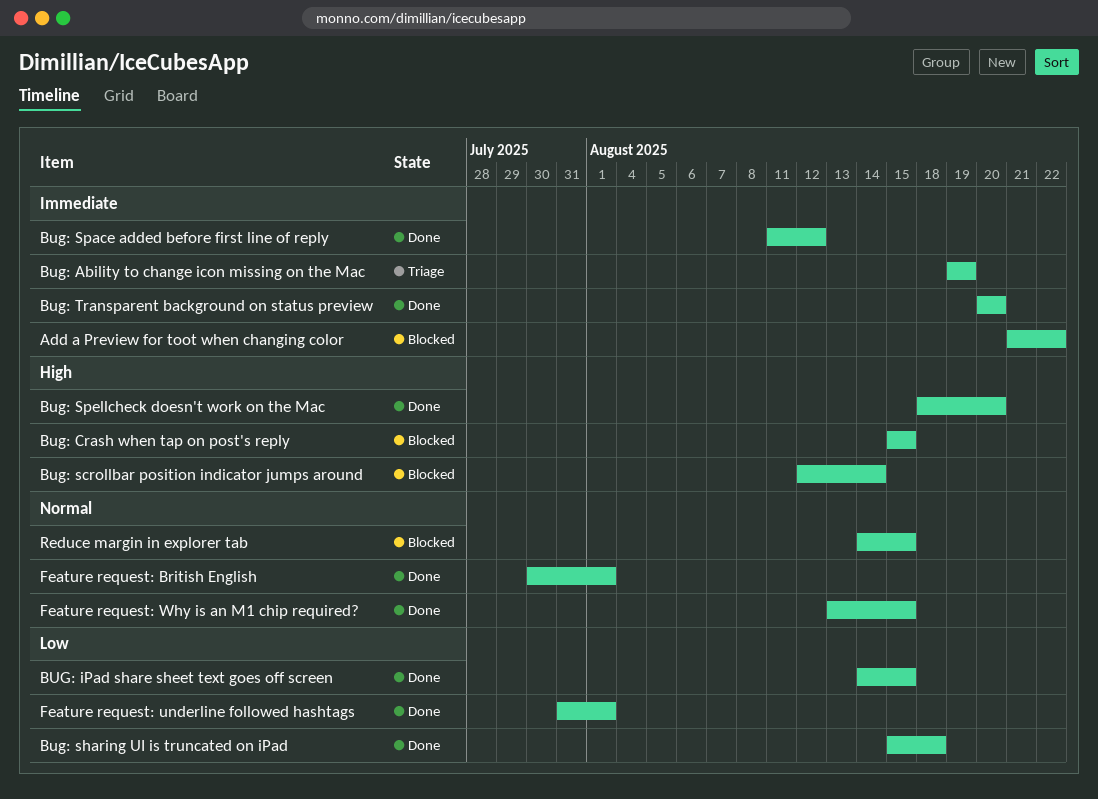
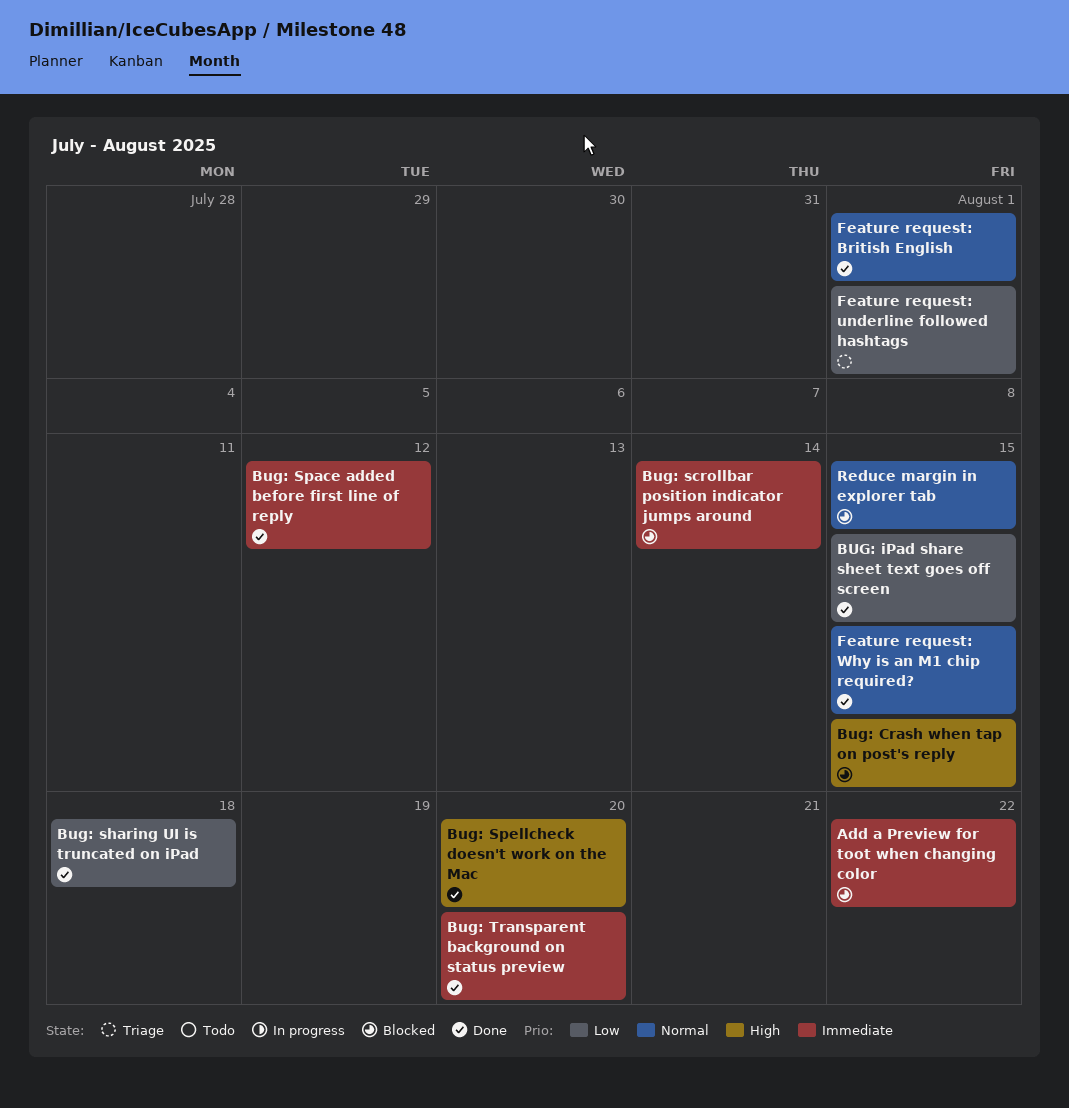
Bug: Ability to change icon missing on the Mac: present -> none
Bug: scrollbar position indicator jumps around, priority: High -> Immediate
Feature request: underline followed hashtags, status: Done -> Triage

